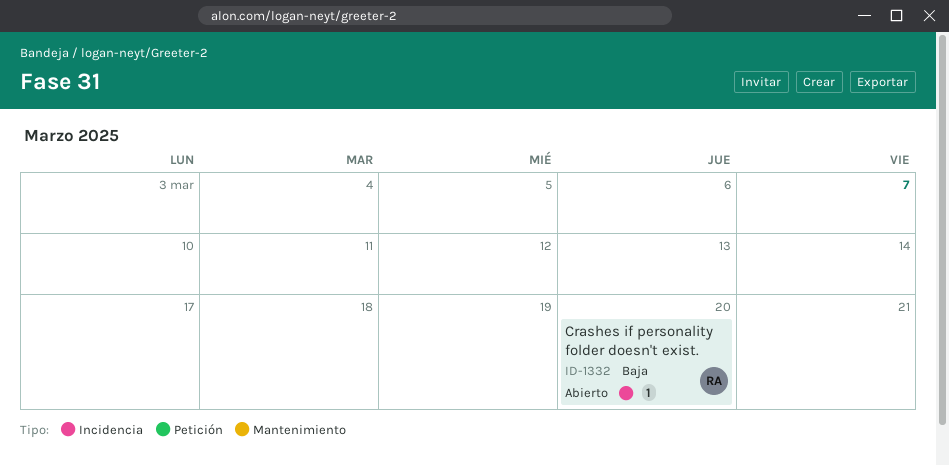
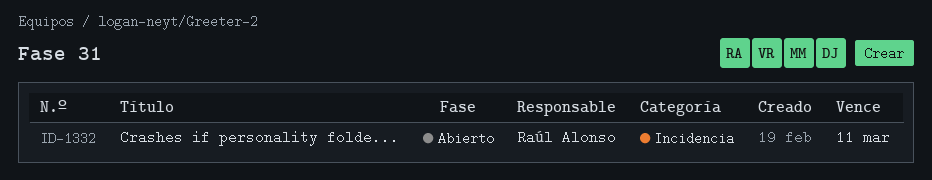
ID-1332, due: Mar 20 -> Mar 11

